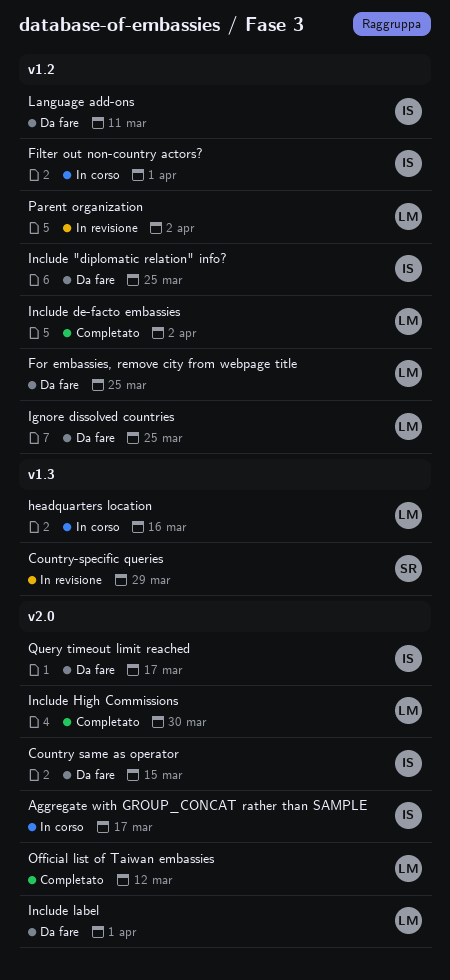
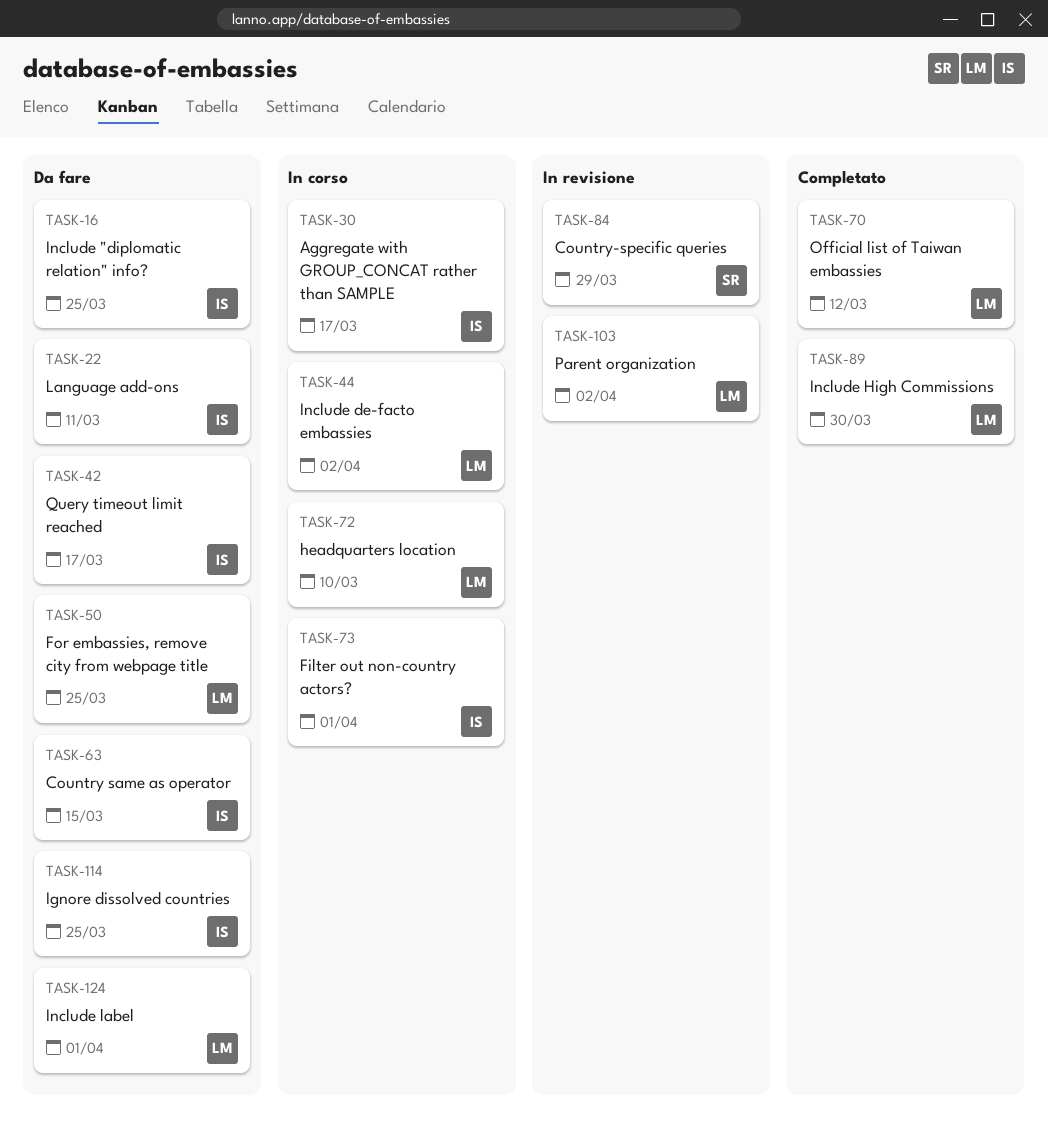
headquarters location, due: Mar 16 -> Mar 10
Ignore dissolved countries, owner: LM -> IS
Include de-facto embassies, status: Completato -> In corso

